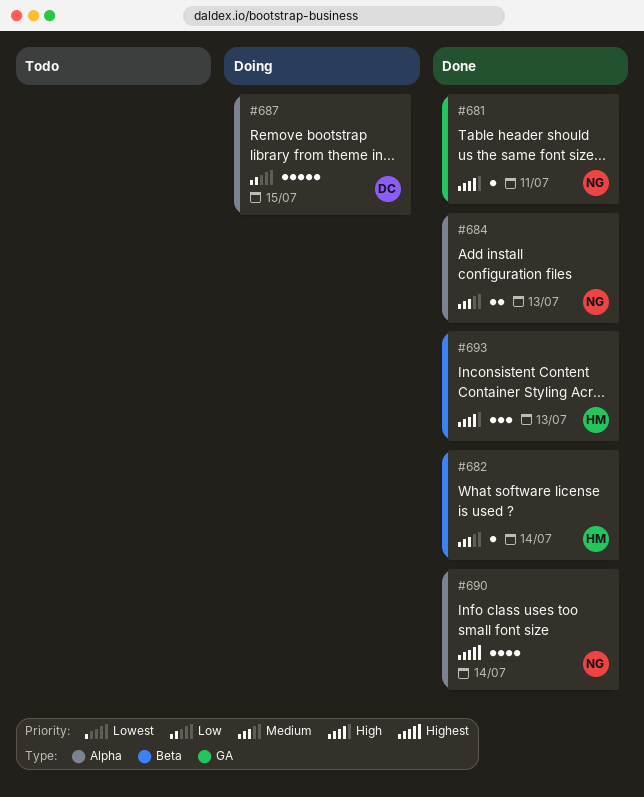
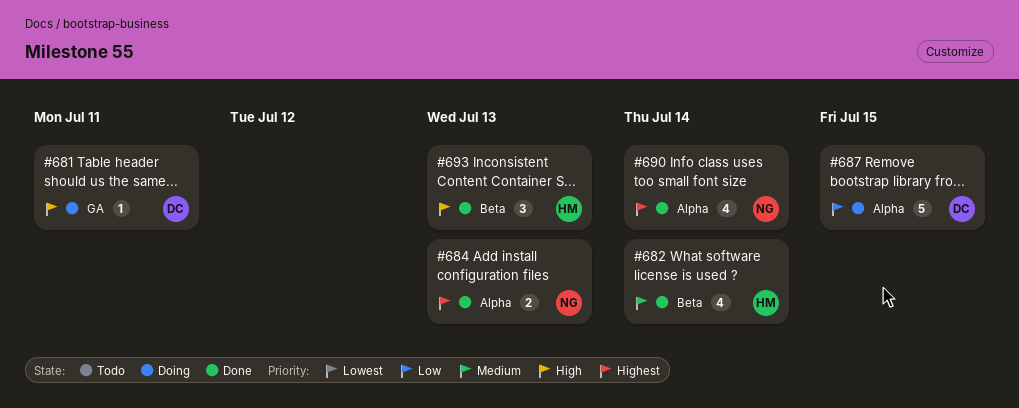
#681, status: Done -> Doing
#681, owner: NG -> DC
#682, estimate: 1 -> 4
#684, priority: Medium -> Highest

